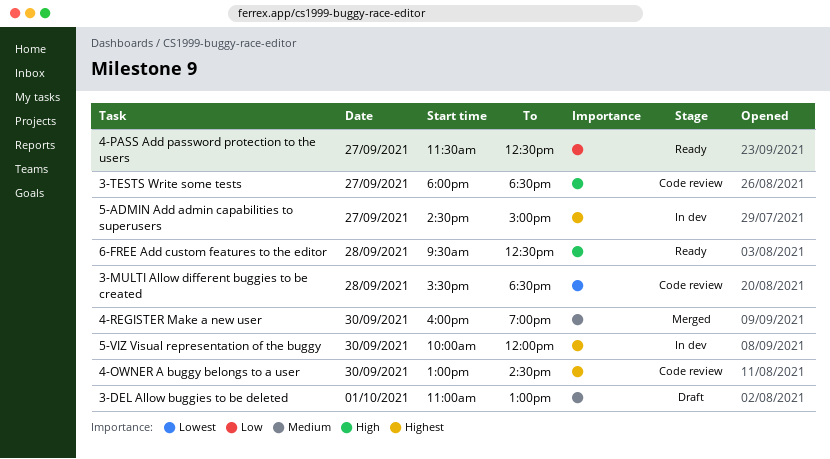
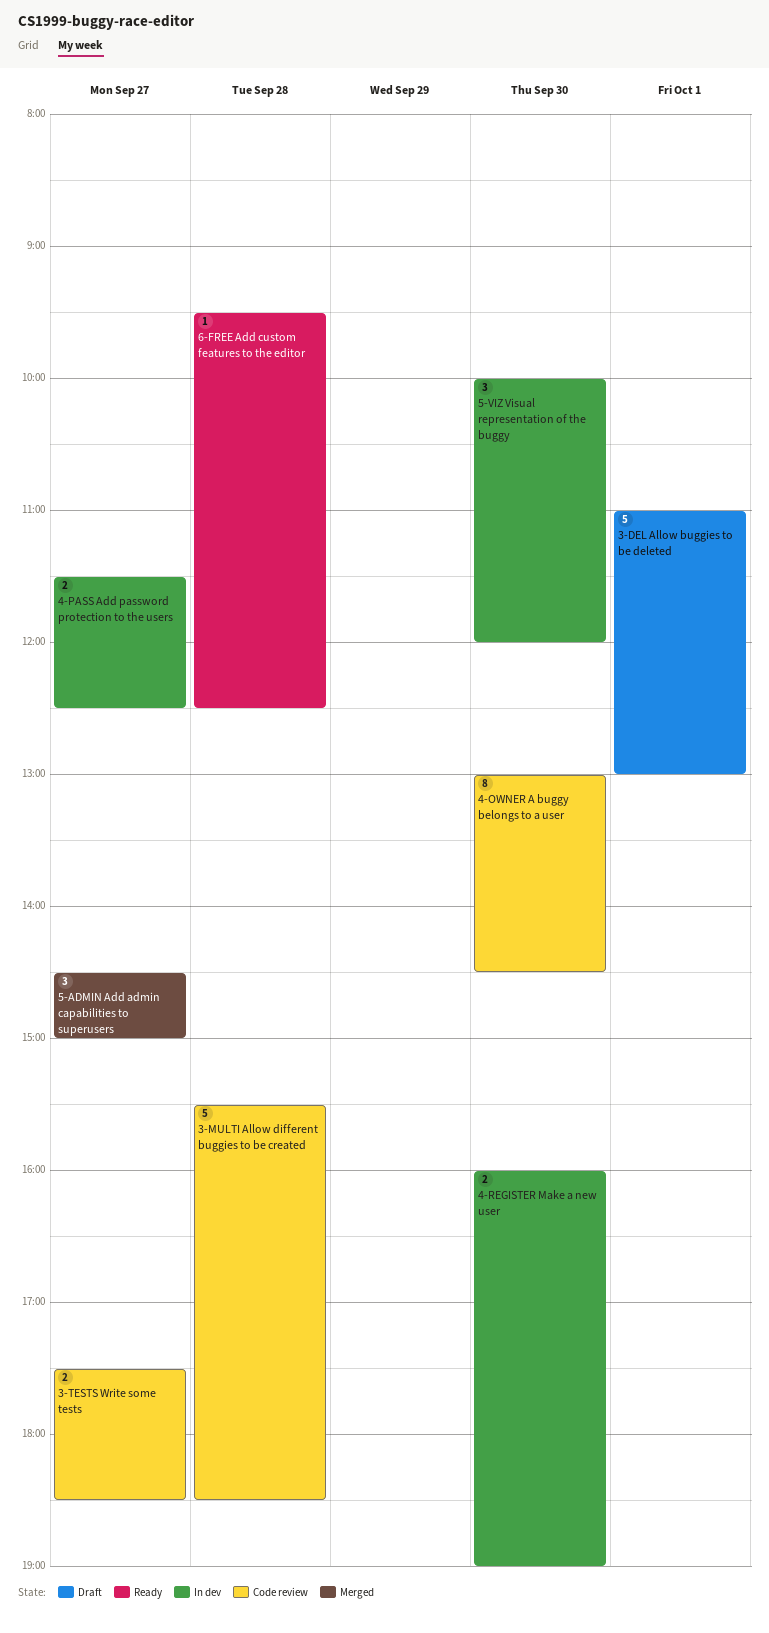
3-TESTS Write some tests, begins: 18:00 -> 17:30
4-PASS Add password protection to the users, status: Ready -> In dev
4-REGISTER Make a new user, status: Merged -> In dev
5-ADMIN Add admin capabilities to superusers, status: In dev -> Merged

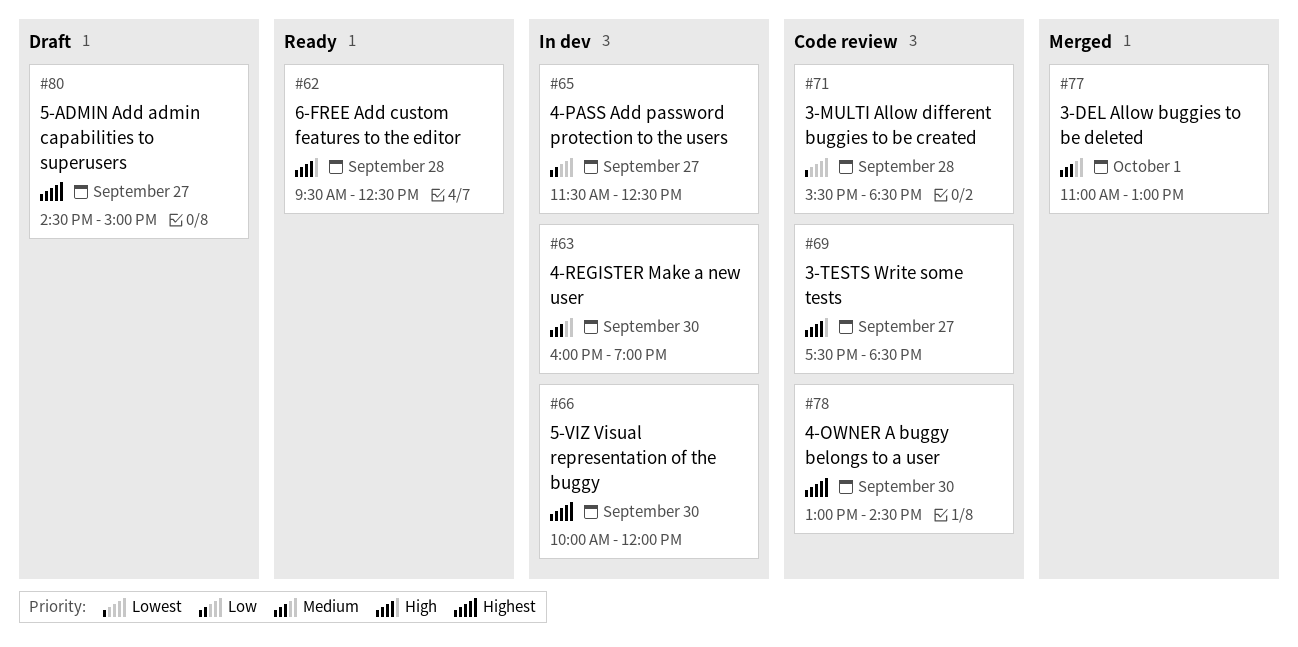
3-DEL Allow buggies to be deleted, status: Draft -> Merged
5-ADMIN Add admin capabilities to superusers, status: Merged -> Draft

